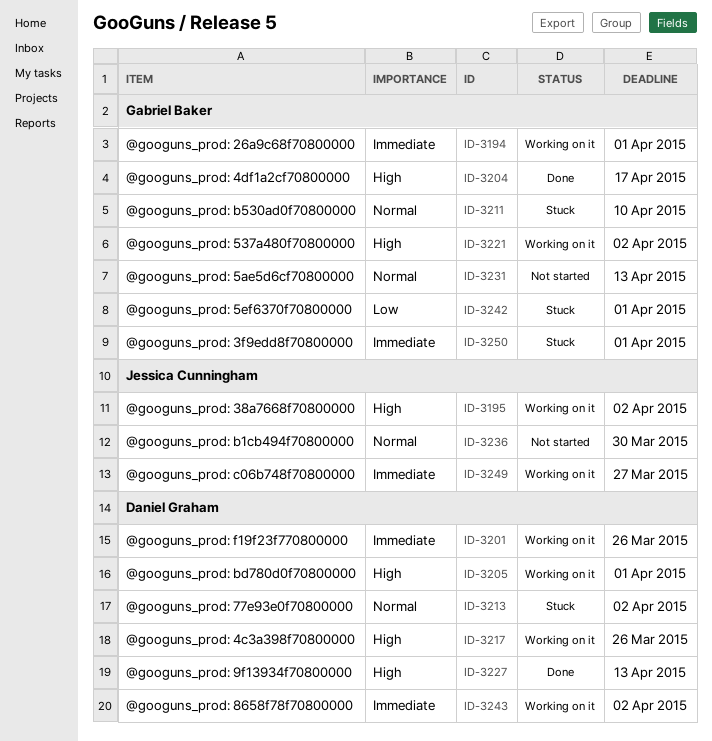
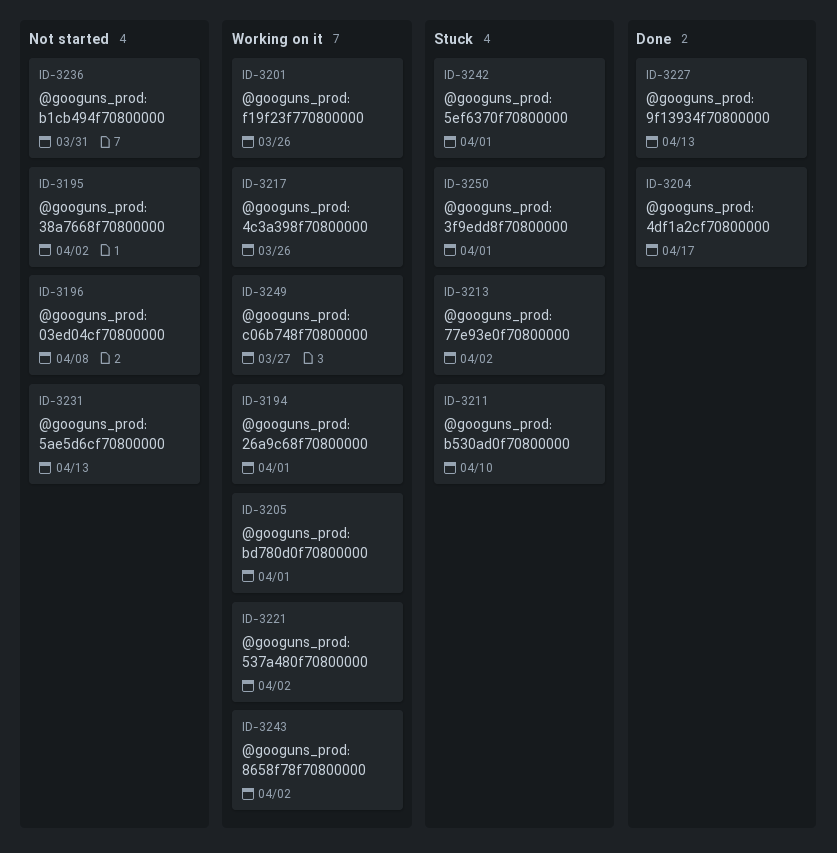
ID-3195, status: Working on it -> Not started
ID-3196: none -> present
ID-3236, due: Mar 30 -> Mar 31

